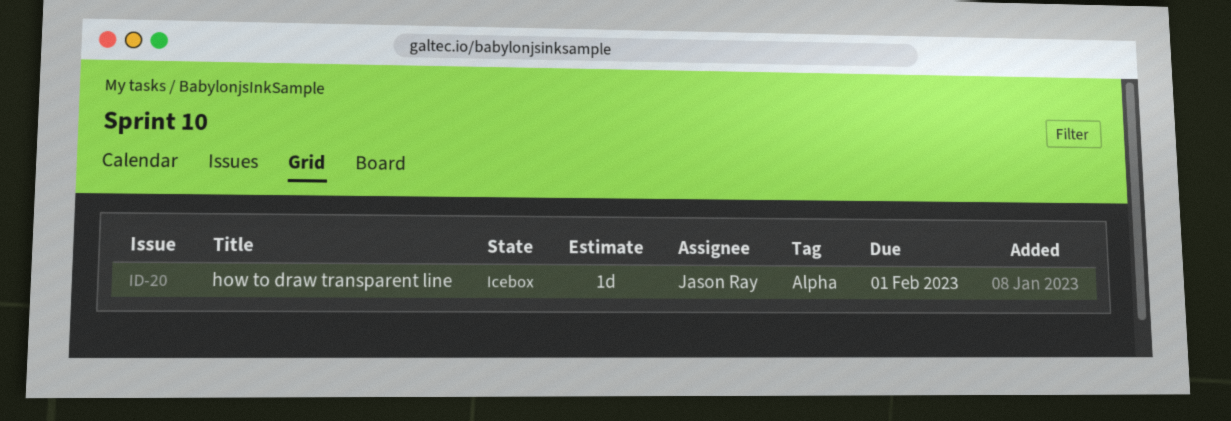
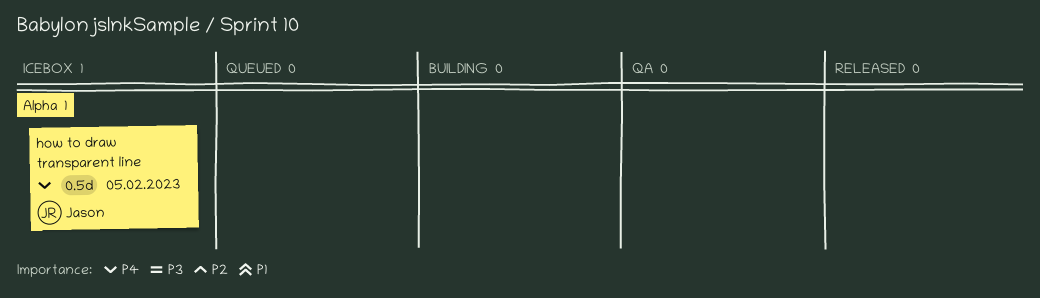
how to draw transparent line, estimate: 1d -> 0.5d
how to draw transparent line, due: Feb 1 -> Feb 5

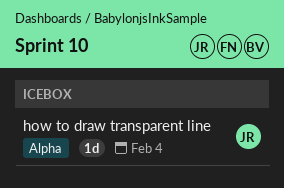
how to draw transparent line, estimate: 0.5d -> 1d
how to draw transparent line, due: Feb 5 -> Feb 4

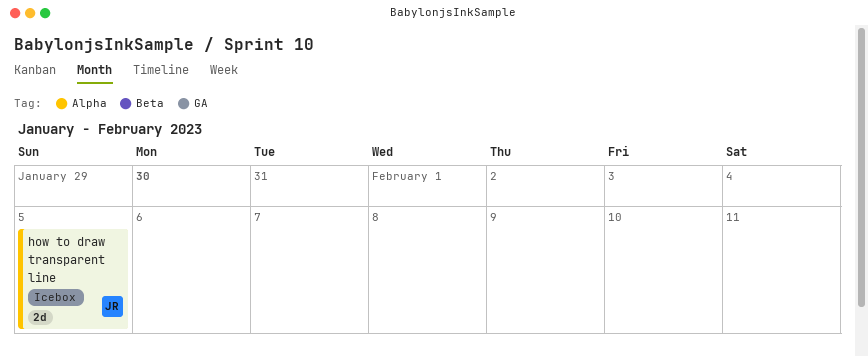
how to draw transparent line, estimate: 1d -> 2d
how to draw transparent line, due: Feb 4 -> Feb 5

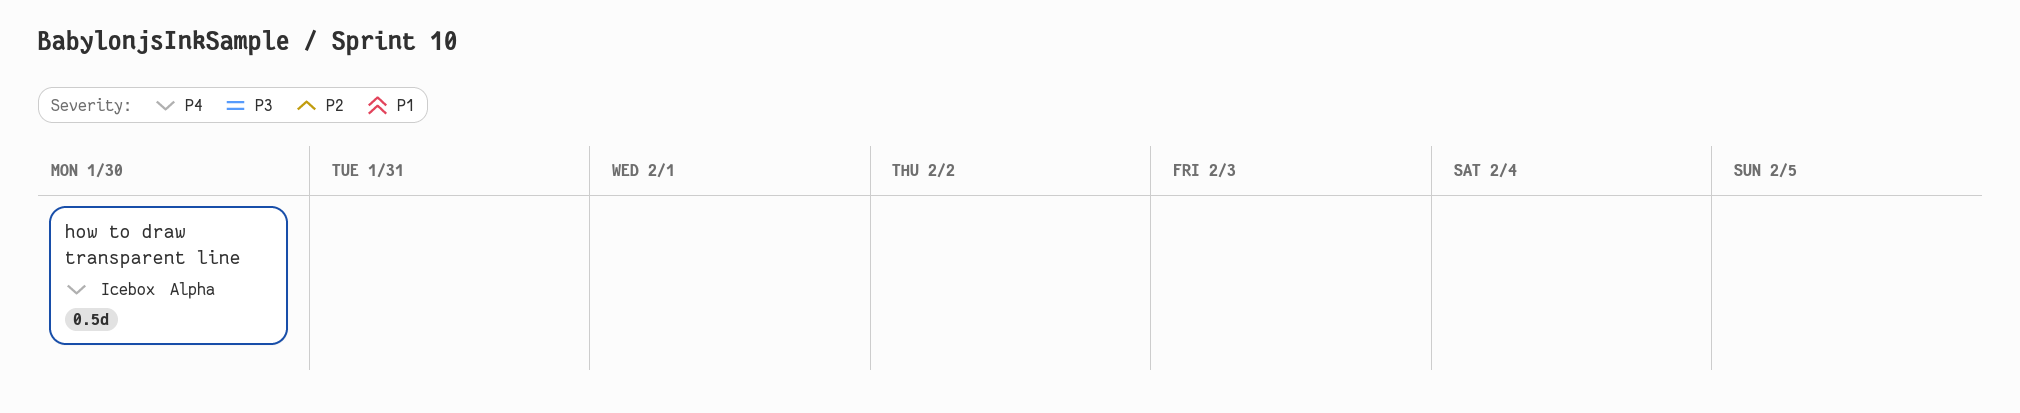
how to draw transparent line, estimate: 2d -> 0.5d
how to draw transparent line, due: Feb 5 -> Jan 30

